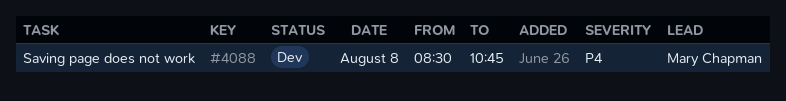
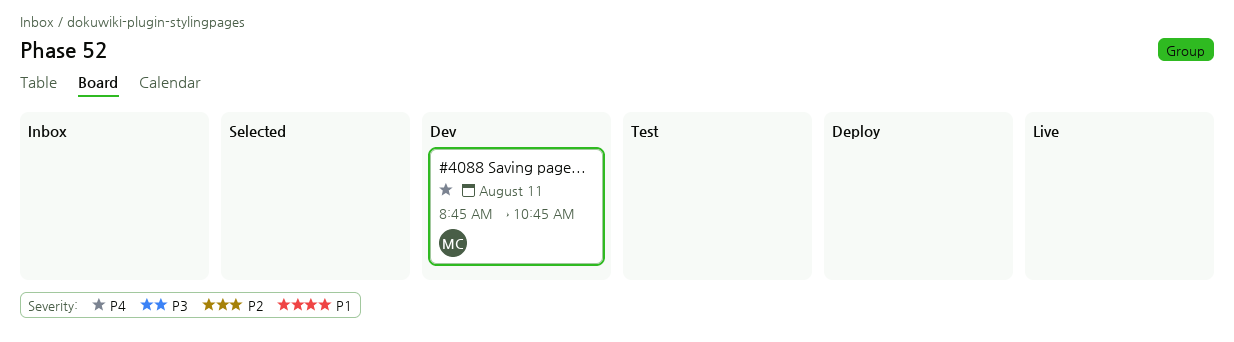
#4088, day: Aug 8 -> Aug 11
#4088, begins: 08:30 -> 08:45

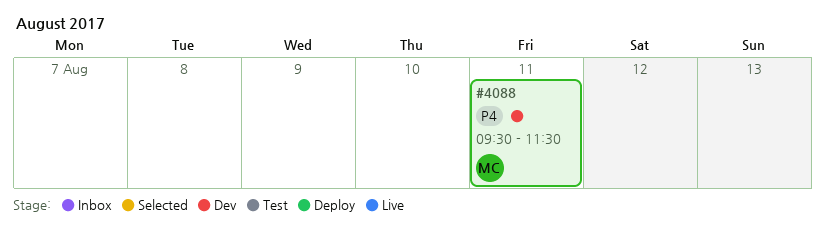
#4088, begins: 08:45 -> 09:30
#4088, ends: 10:45 -> 11:30

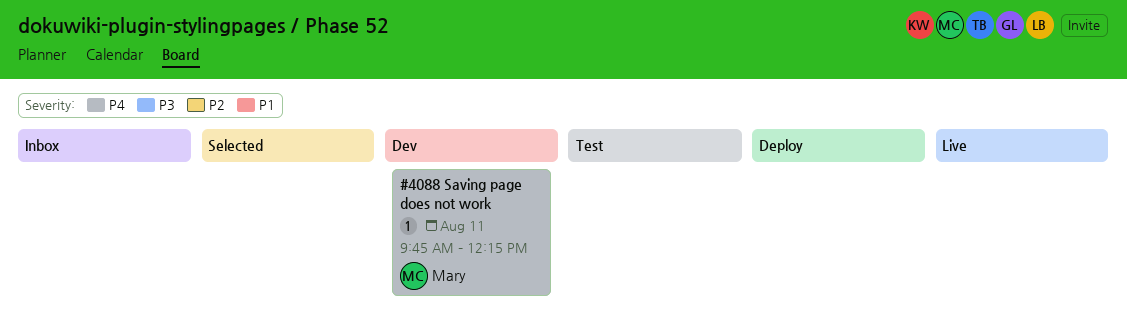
#4088, begins: 09:30 -> 09:45
#4088, ends: 11:30 -> 12:15

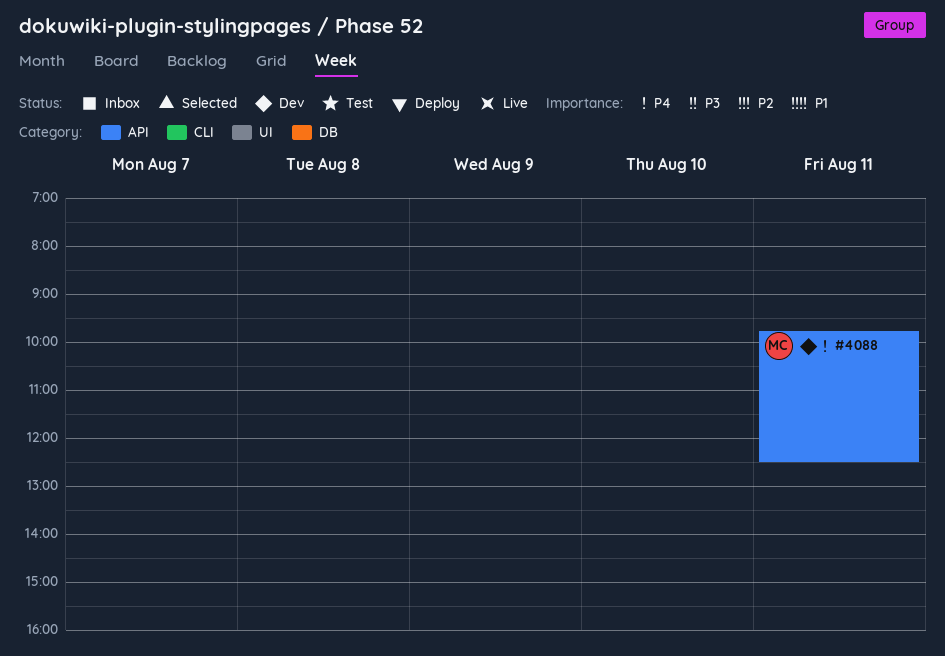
#4088, ends: 12:15 -> 12:30

